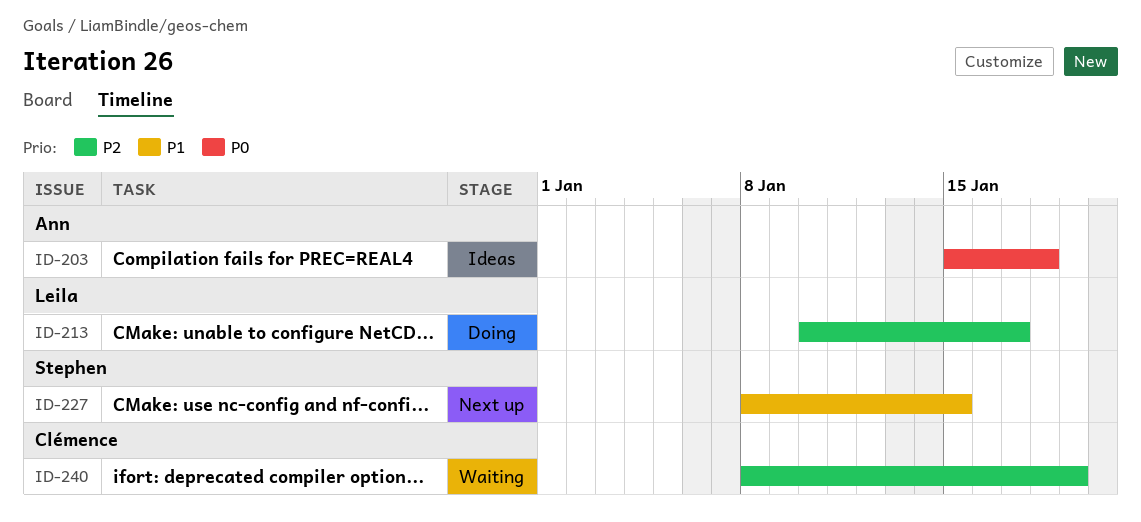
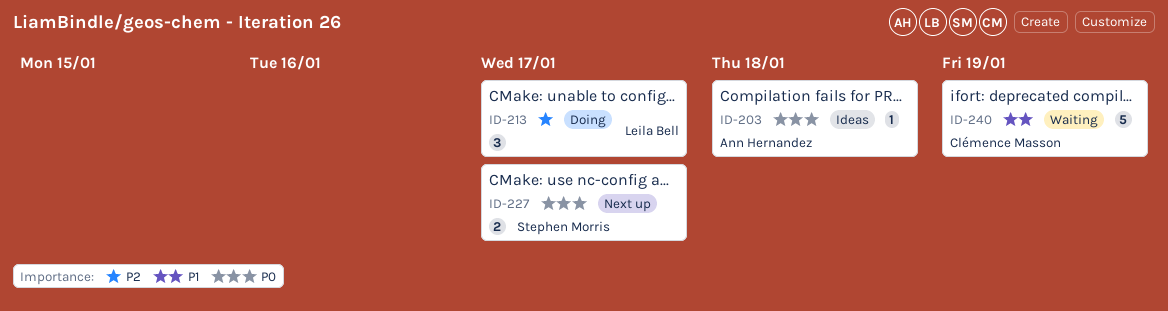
ID-227, priority: P1 -> P0
ID-227, due: Jan 15 -> Jan 17
ID-240, priority: P2 -> P1

